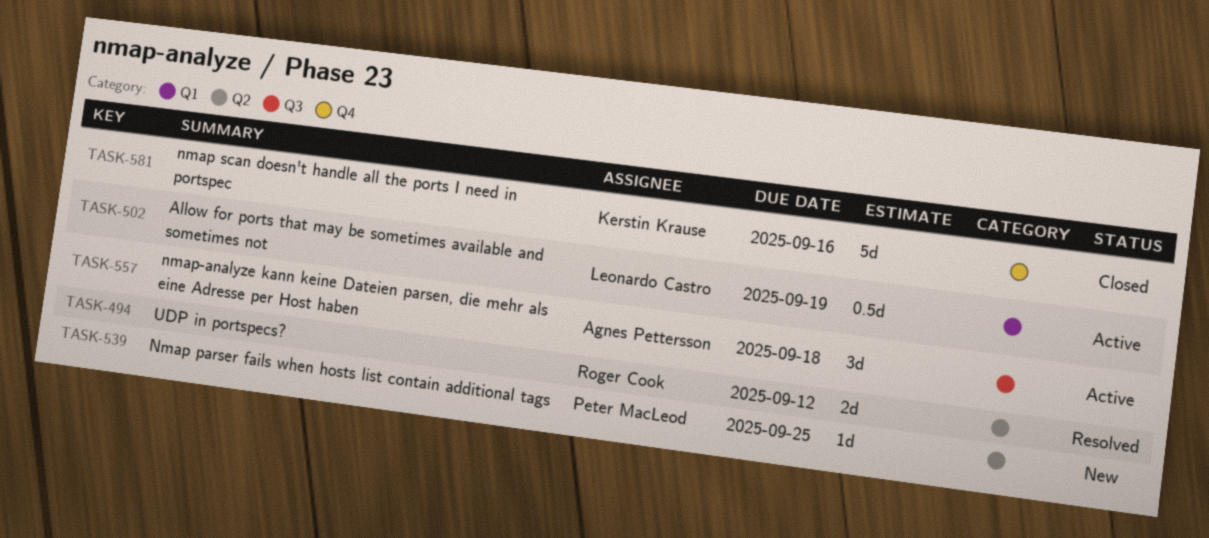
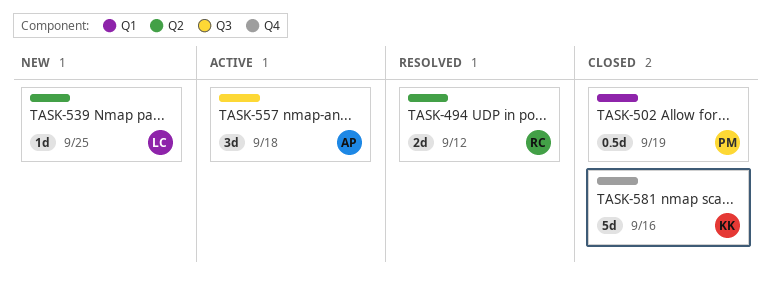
TASK-502, status: Active -> Closed
TASK-502, owner: Leonardo Castro -> Peter MacLeod
TASK-539, owner: Peter MacLeod -> Leonardo Castro

